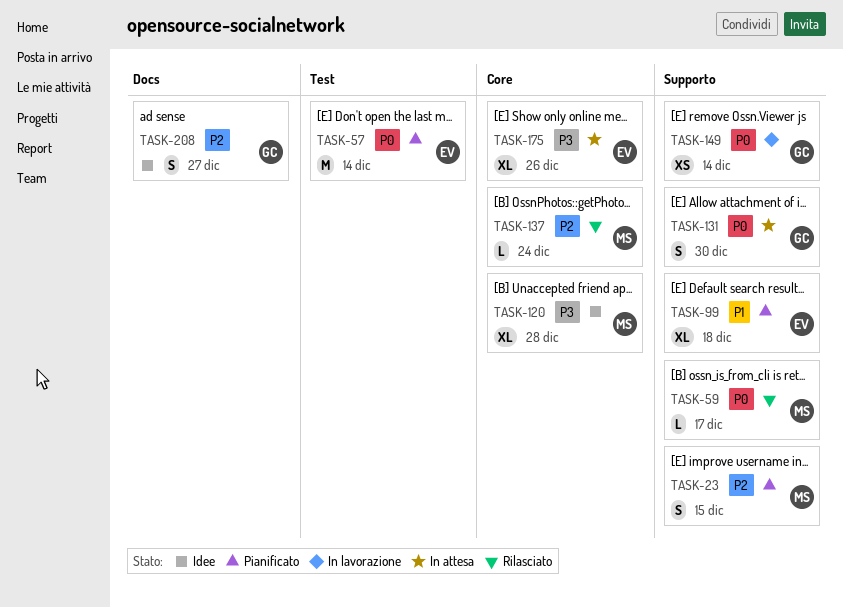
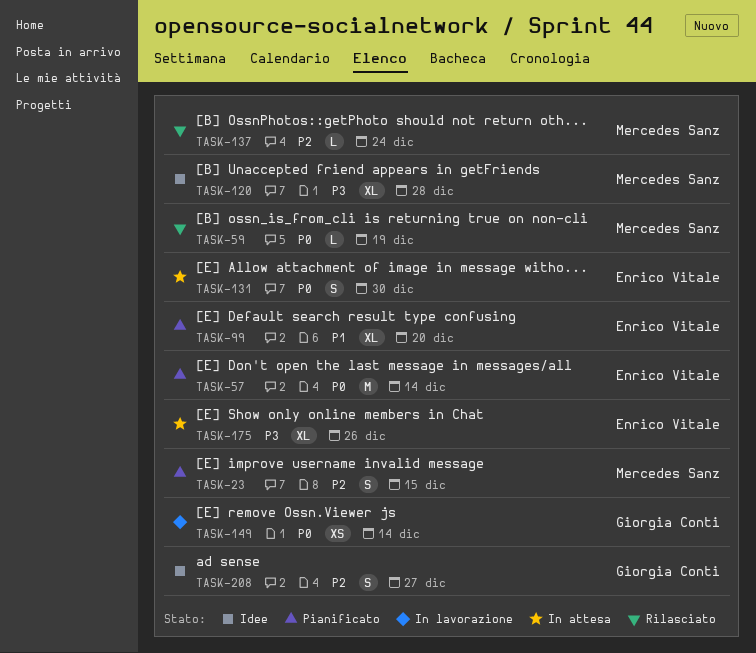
TASK-59, due: Dec 17 -> Dec 19
TASK-99, due: Dec 18 -> Dec 20
TASK-131, owner: Giorgia Conti -> Enrico Vitale

